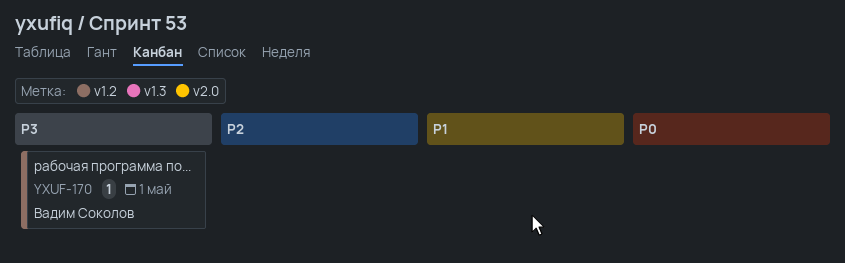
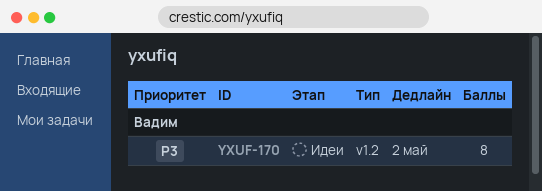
YXUF-170, estimate: 1 -> 8
YXUF-170, due: May 1 -> May 2

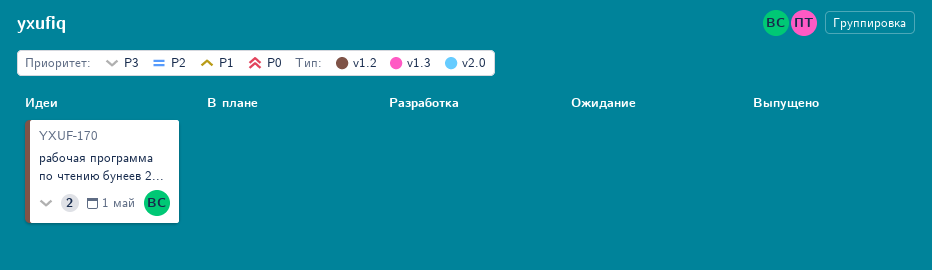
YXUF-170, estimate: 8 -> 2
YXUF-170, due: May 2 -> May 1

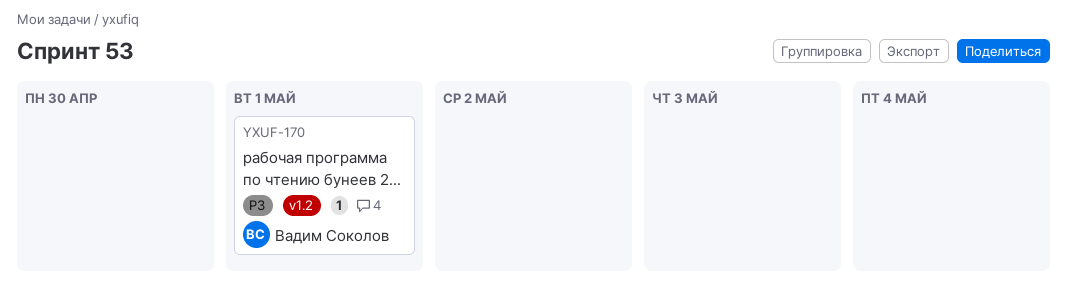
YXUF-170, estimate: 2 -> 1

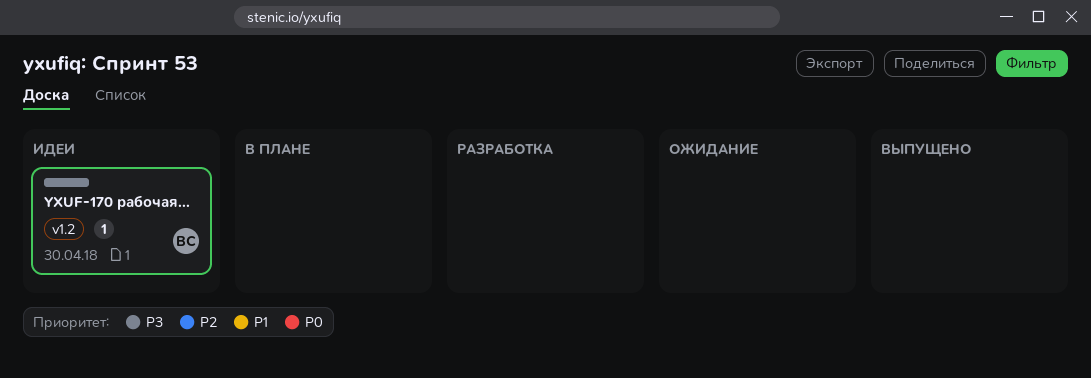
YXUF-170, due: May 1 -> Apr 30

